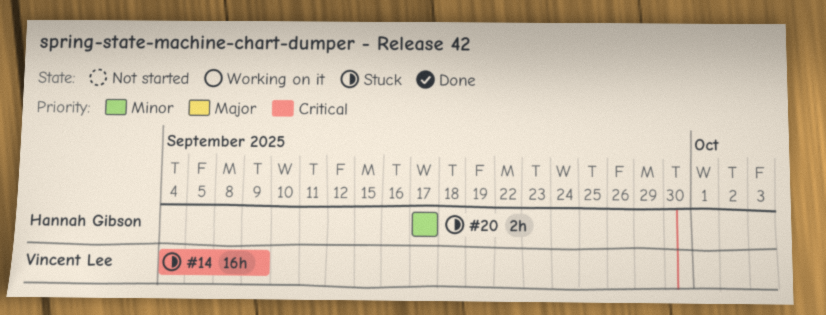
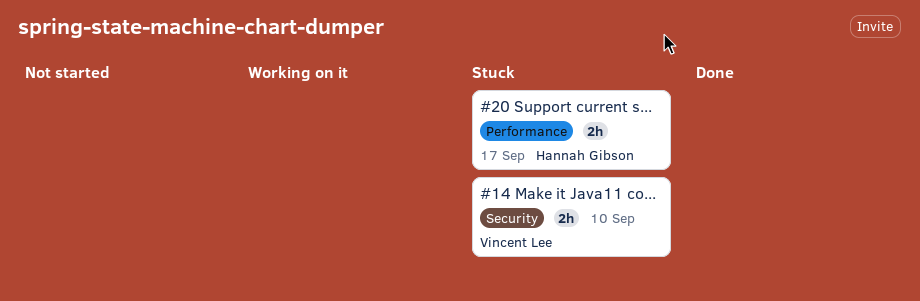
#14, estimate: 16h -> 2h
#14, due: Sep 9 -> Sep 10

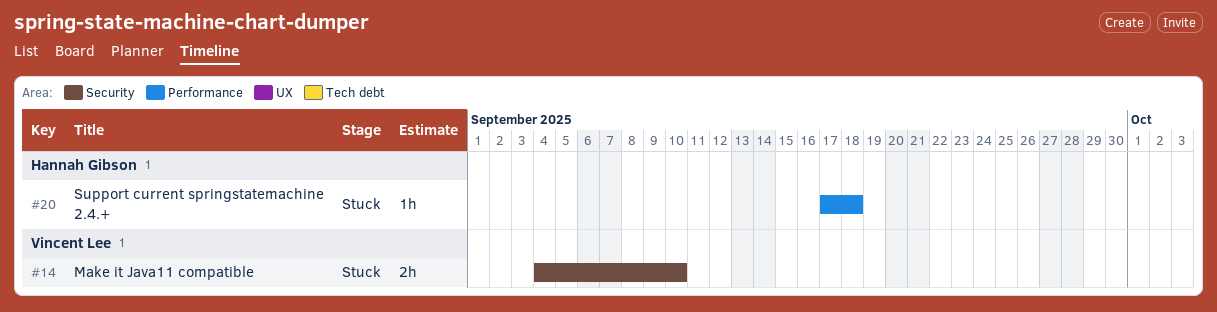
#20, estimate: 2h -> 1h
#20, due: Sep 17 -> Sep 18

